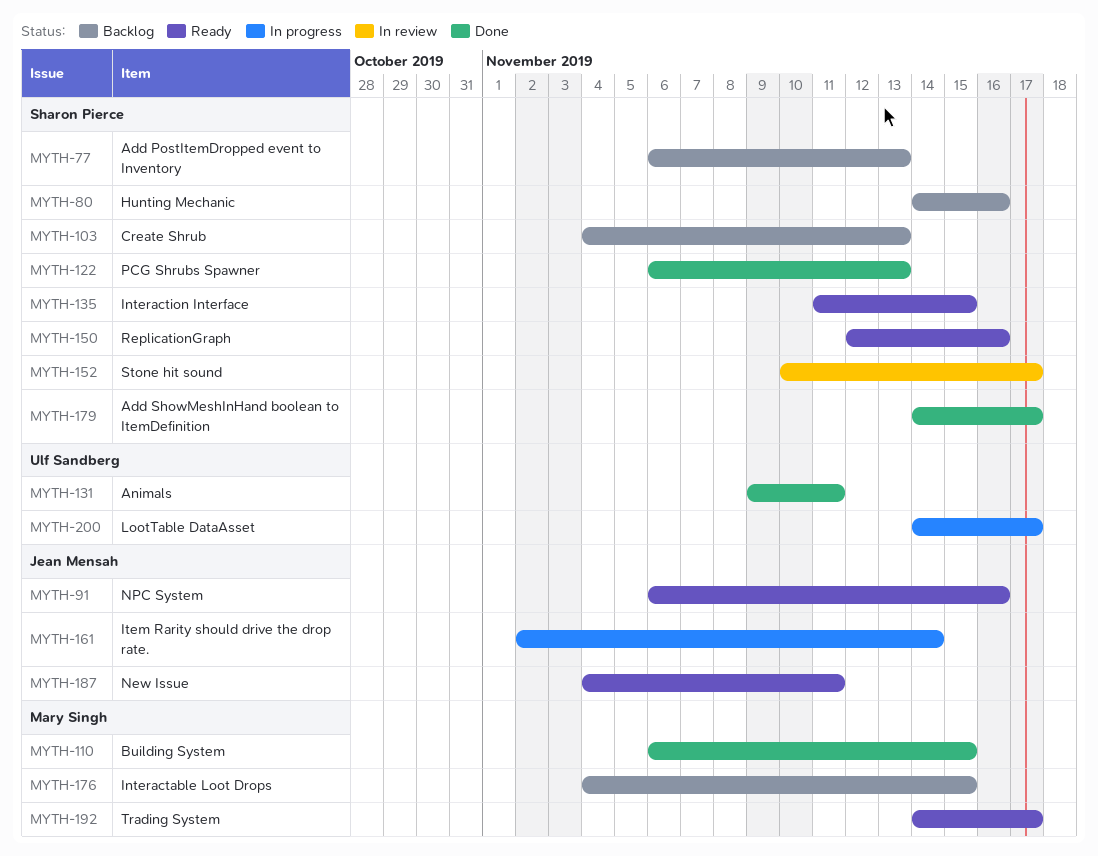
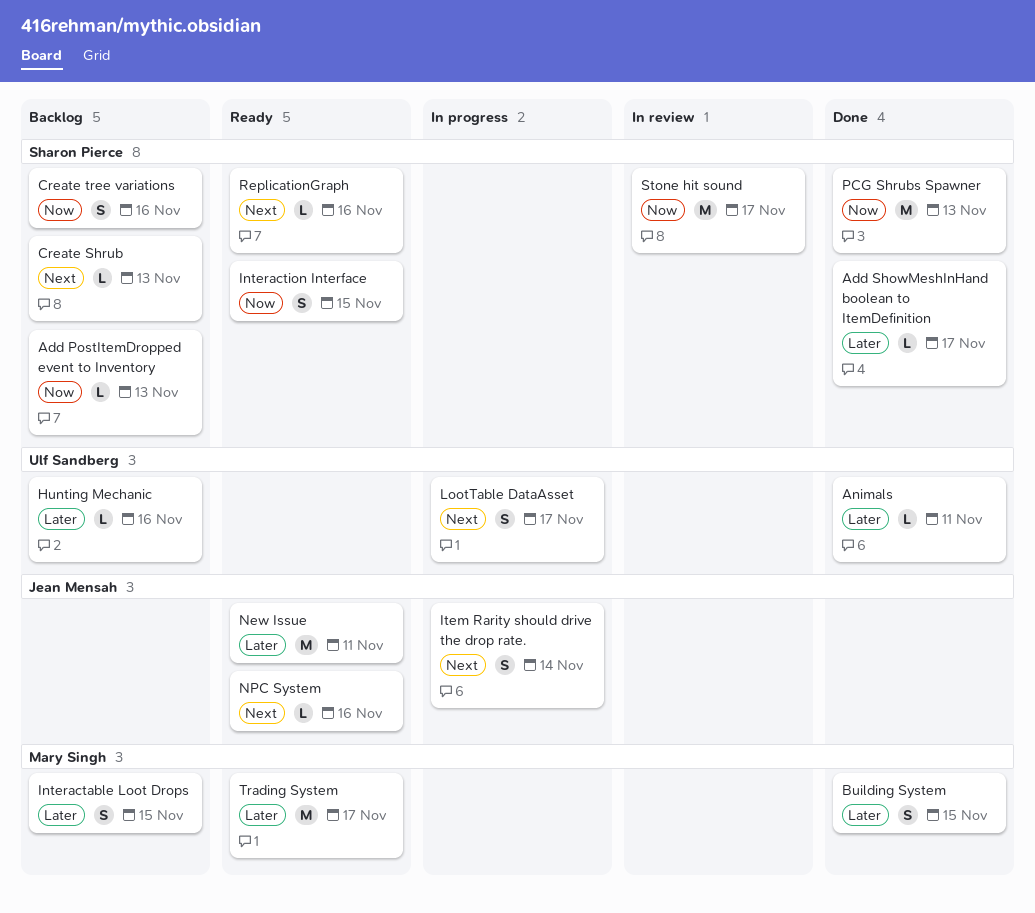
Create tree variations: none -> present
Hunting Mechanic, owner: Sharon Pierce -> Ulf Sandberg

